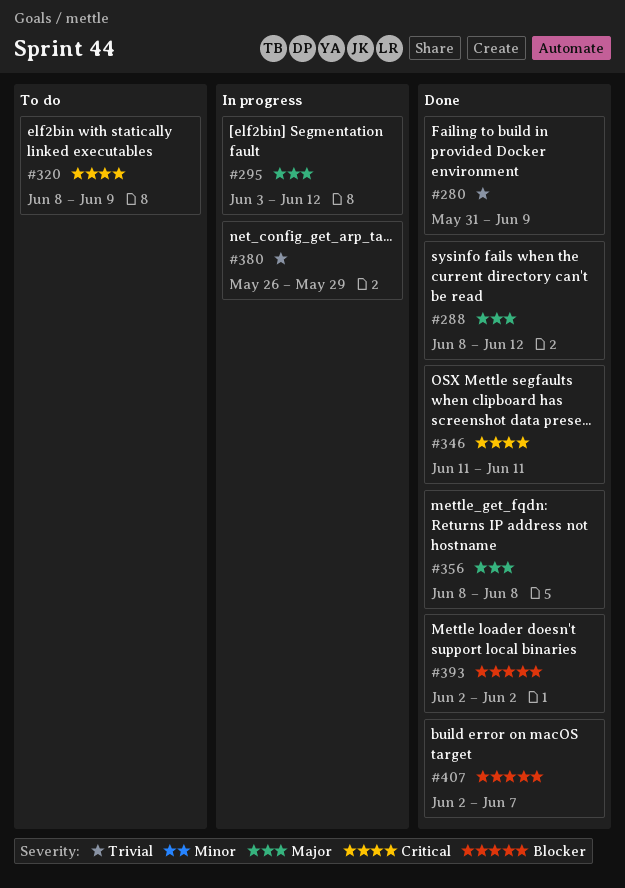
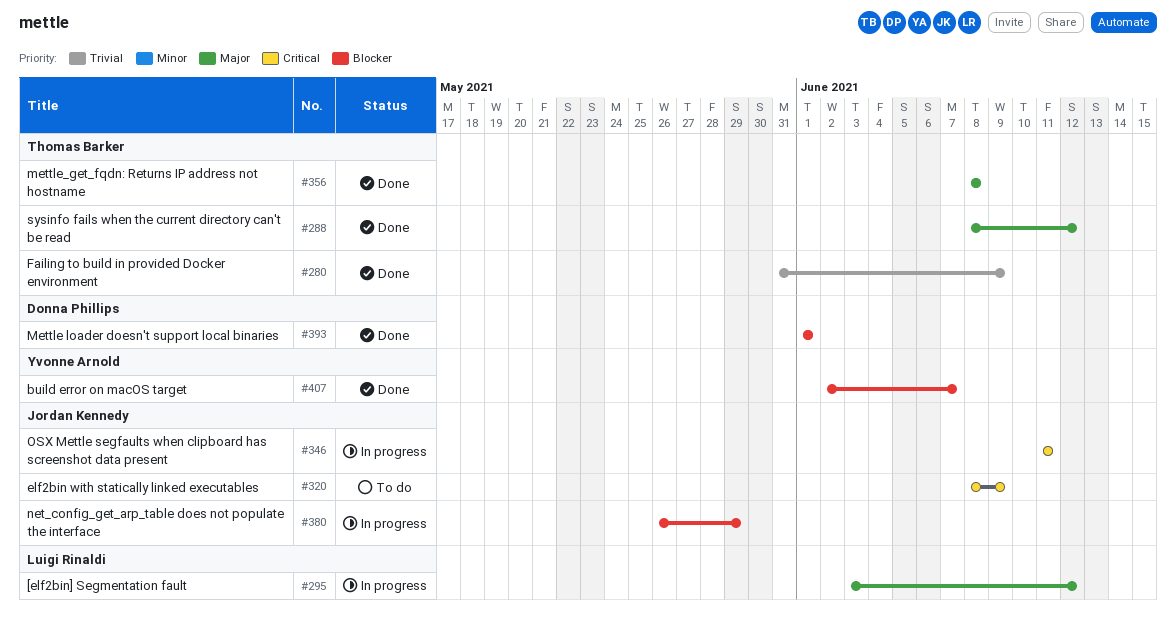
#346, status: Done -> In progress
#380, priority: Trivial -> Blocker
#393, start: Jun 2 -> Jun 1
#393, due: Jun 2 -> Jun 1

